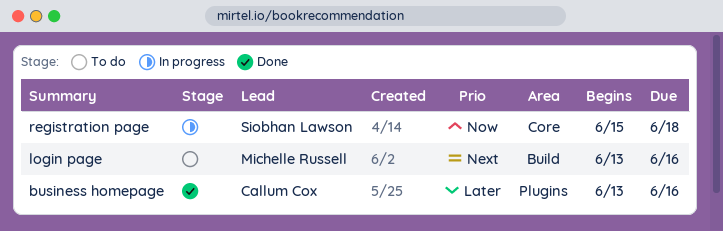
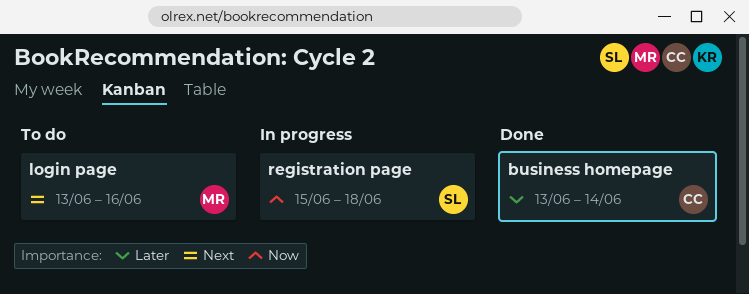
business homepage, due: Jun 16 -> Jun 14

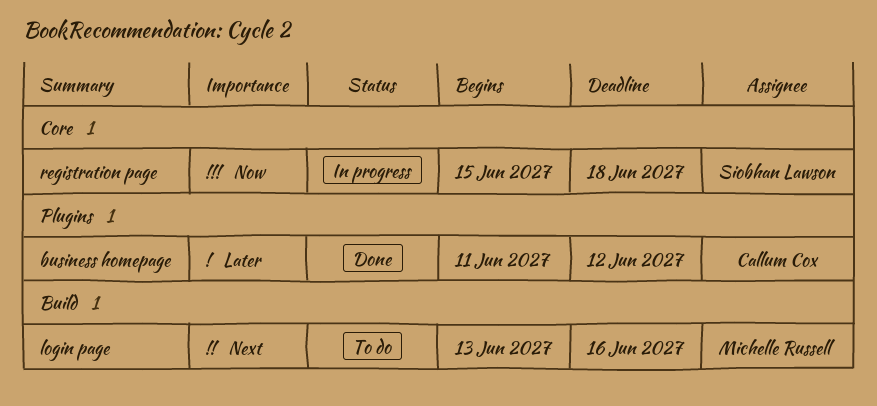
business homepage, start: Jun 13 -> Jun 11
business homepage, due: Jun 14 -> Jun 12

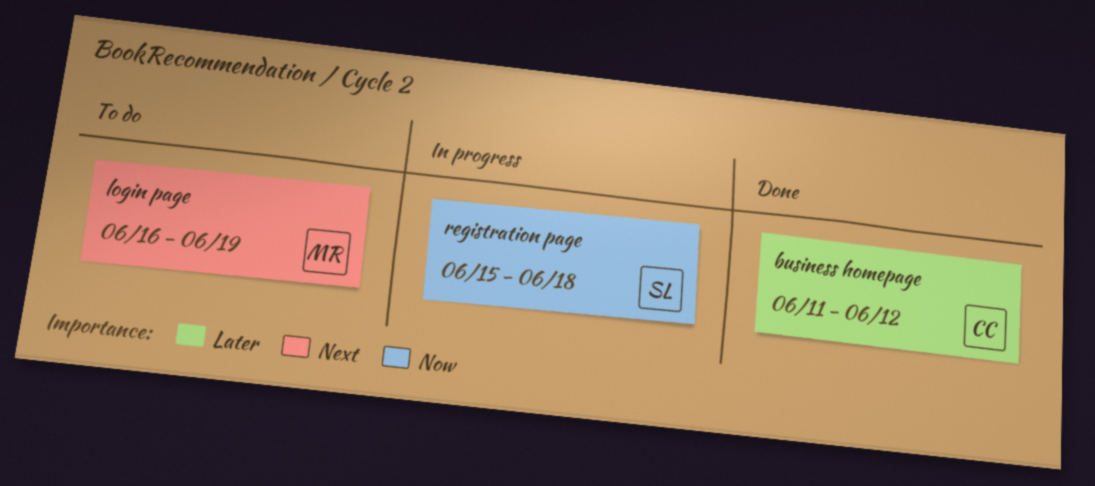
login page, start: Jun 13 -> Jun 16
login page, due: Jun 16 -> Jun 19

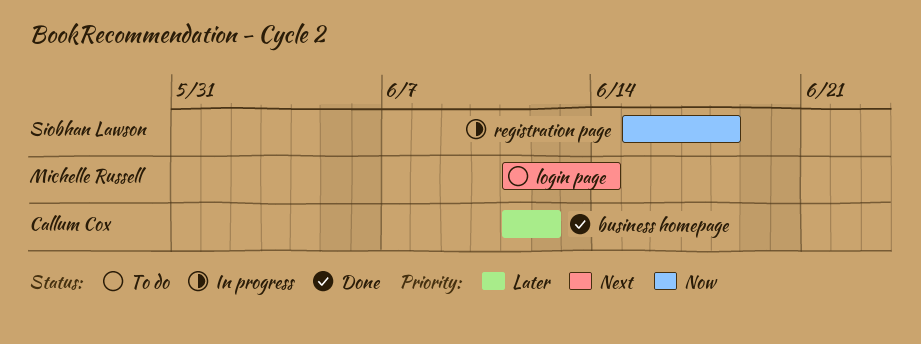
login page, start: Jun 16 -> Jun 11
login page, due: Jun 19 -> Jun 14

